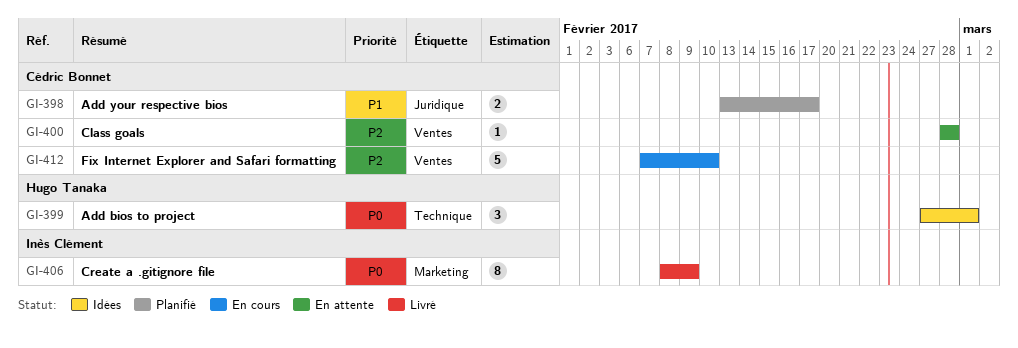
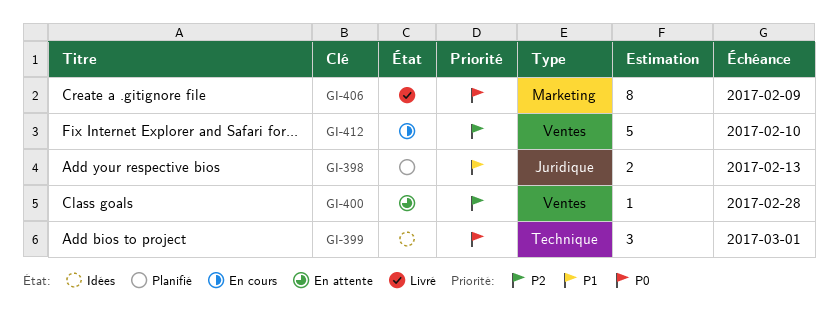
GI-398, due: Feb 17 -> Feb 13

